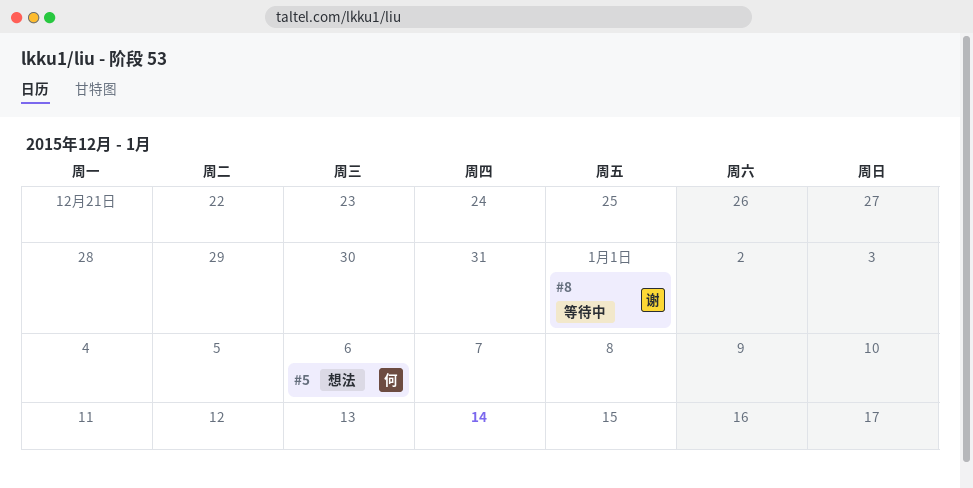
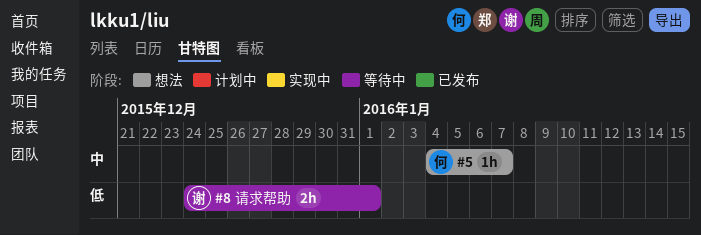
#5, due: Jan 6 -> Jan 7

